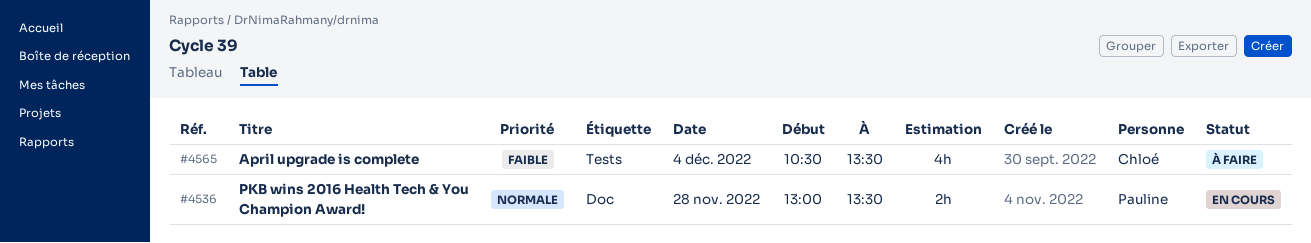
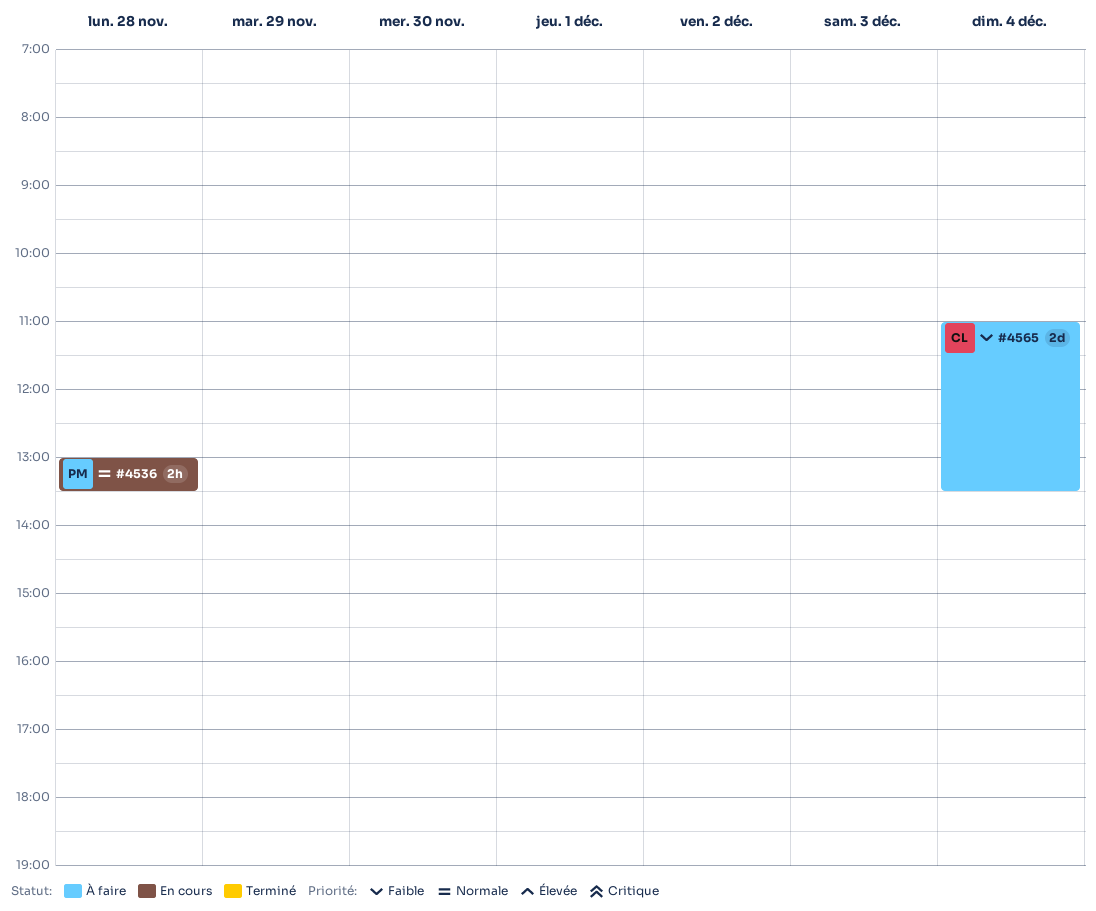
#4565, estimate: 4h -> 2d
#4565, begins: 10:30 -> 11:00

